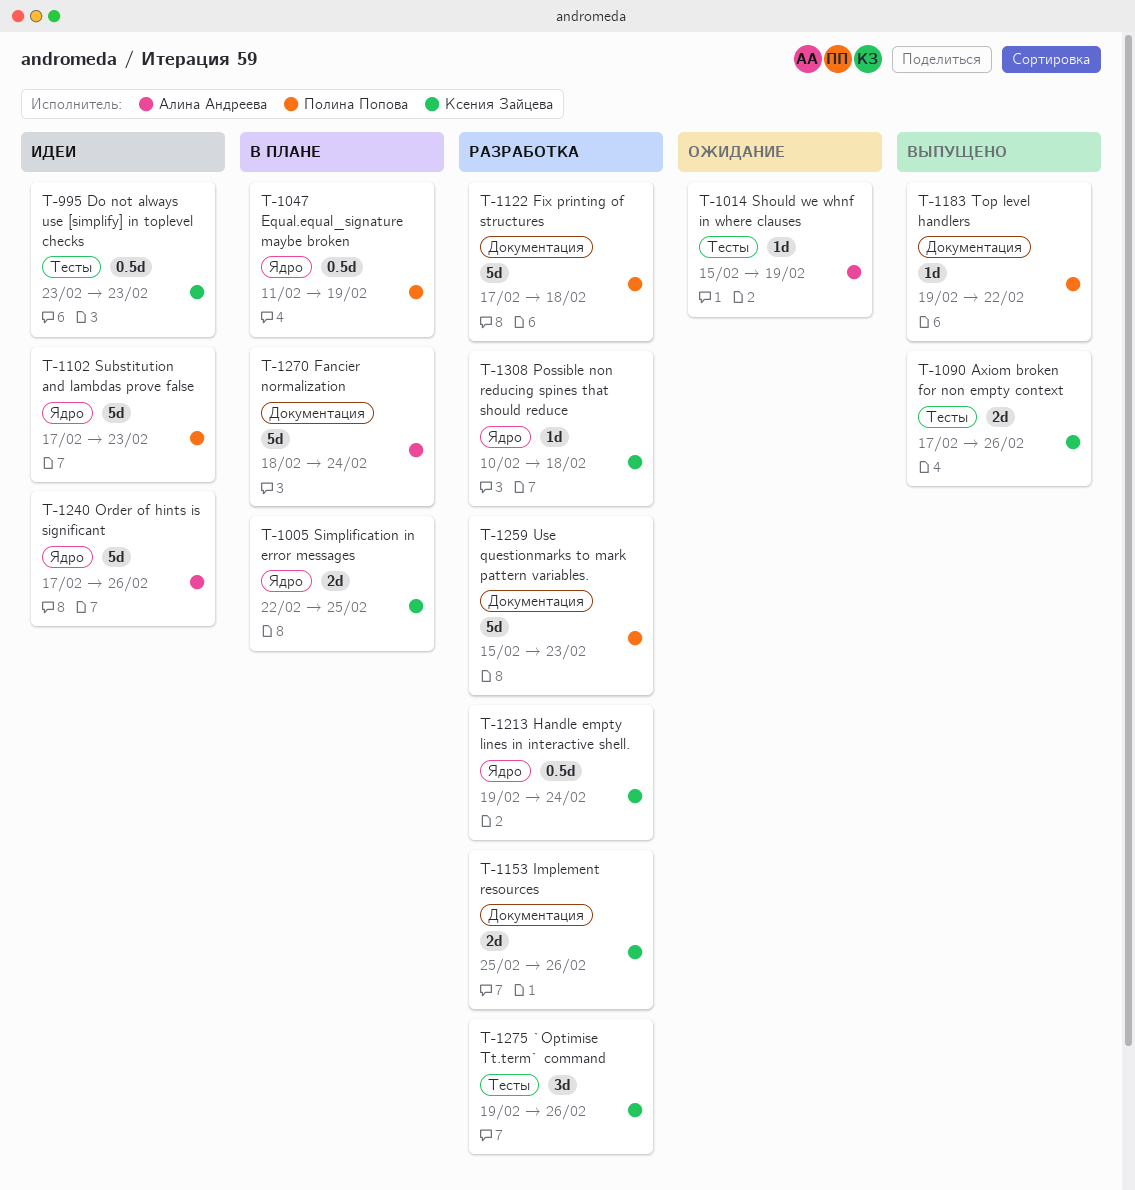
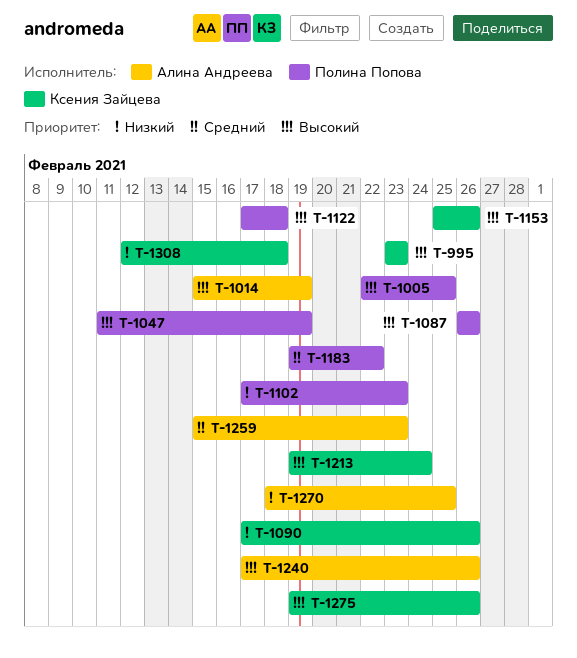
T-1005, owner: Ксения Зайцева -> Полина Попова
T-1087: none -> present
T-1259, owner: Полина Попова -> Алина Андреева
T-1270, due: Feb 24 -> Feb 25
T-1308, start: Feb 10 -> Feb 12

